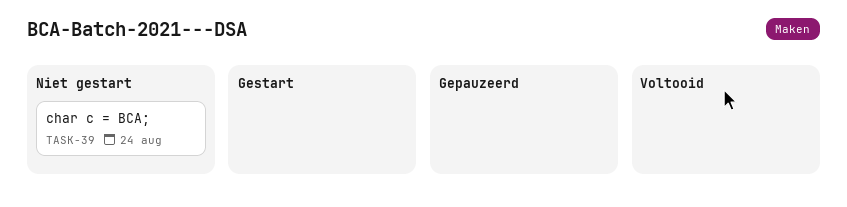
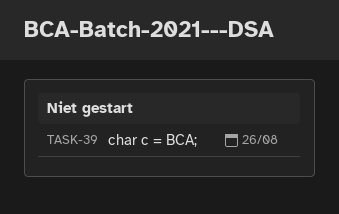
TASK-39, due: Aug 24 -> Aug 26

